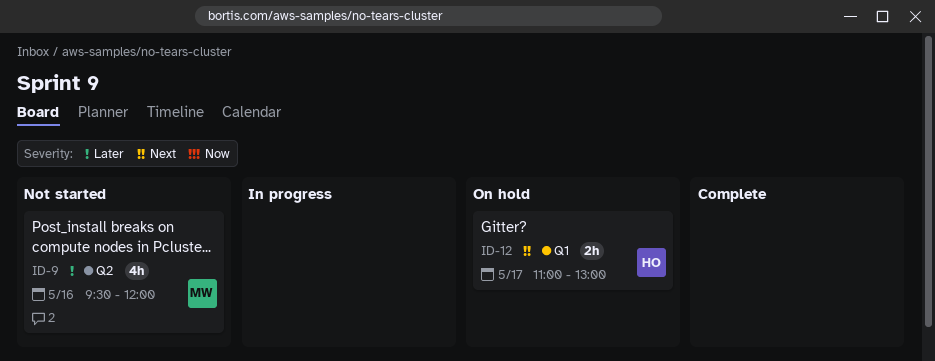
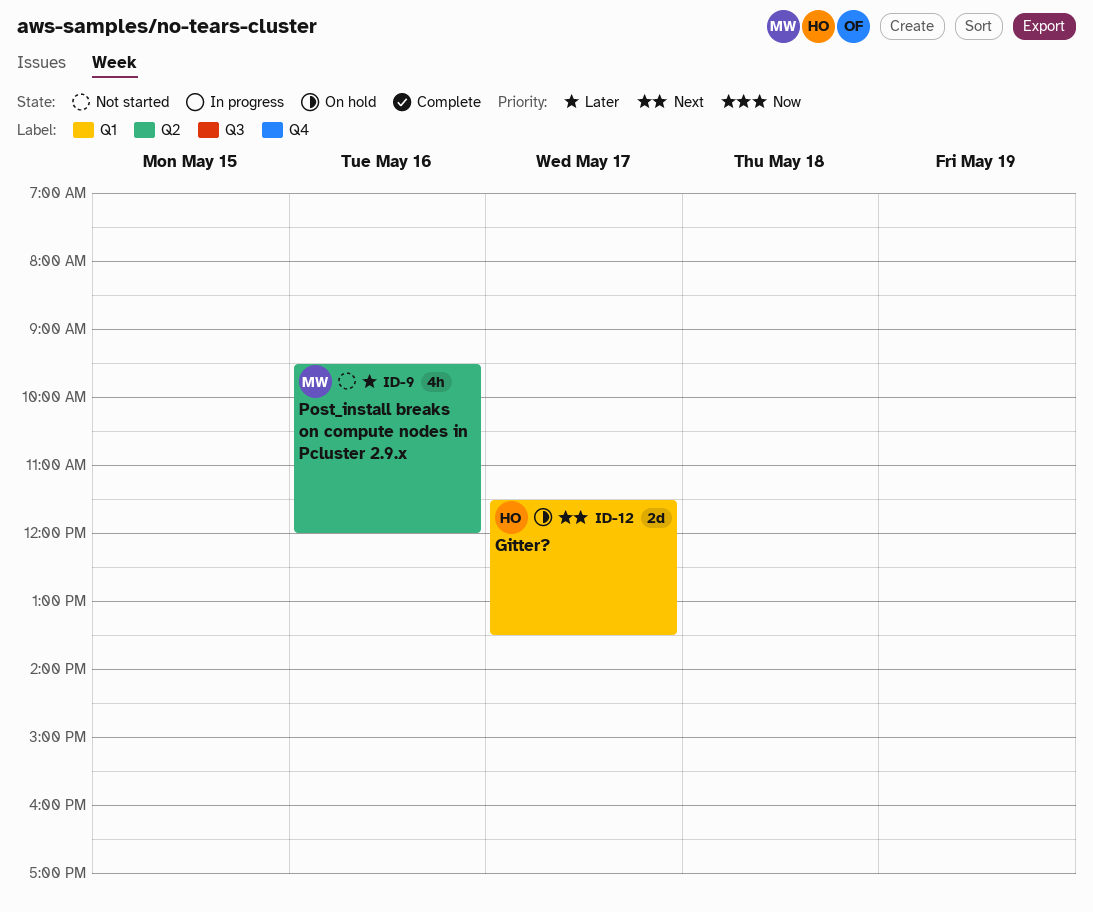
ID-12, estimate: 2h -> 2d
ID-12, begins: 11:00 -> 11:30
ID-12, ends: 13:00 -> 13:30

